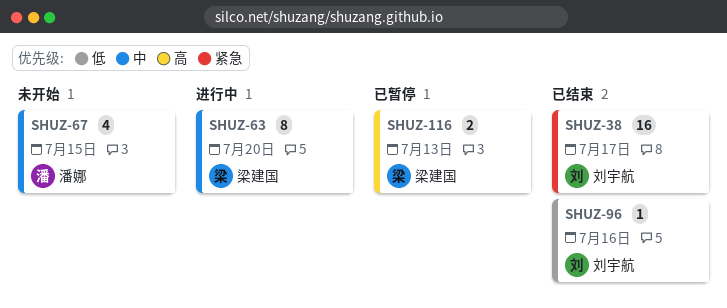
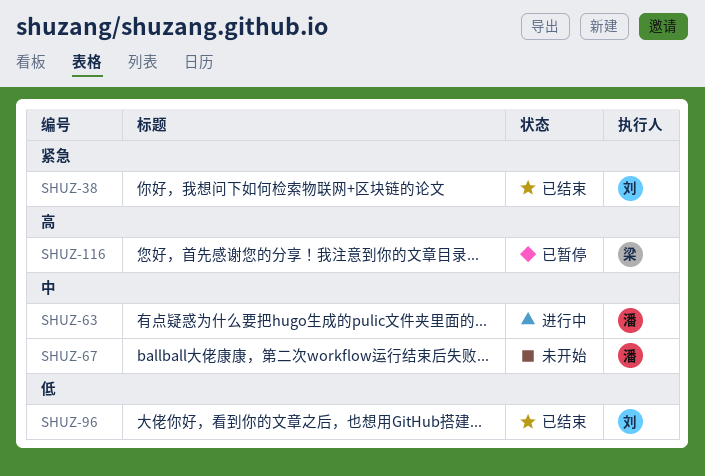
SHUZ-63, owner: 梁建国 -> 潘娜

